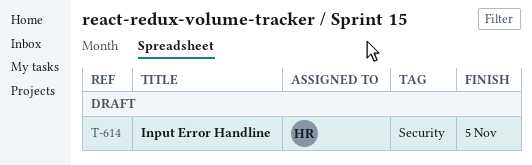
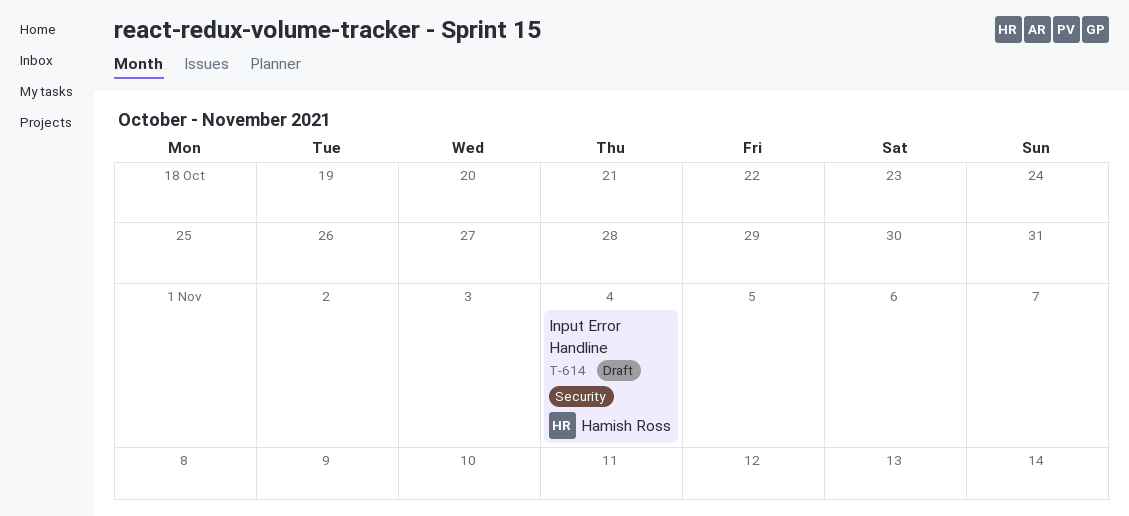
T-614, due: Nov 5 -> Nov 4

